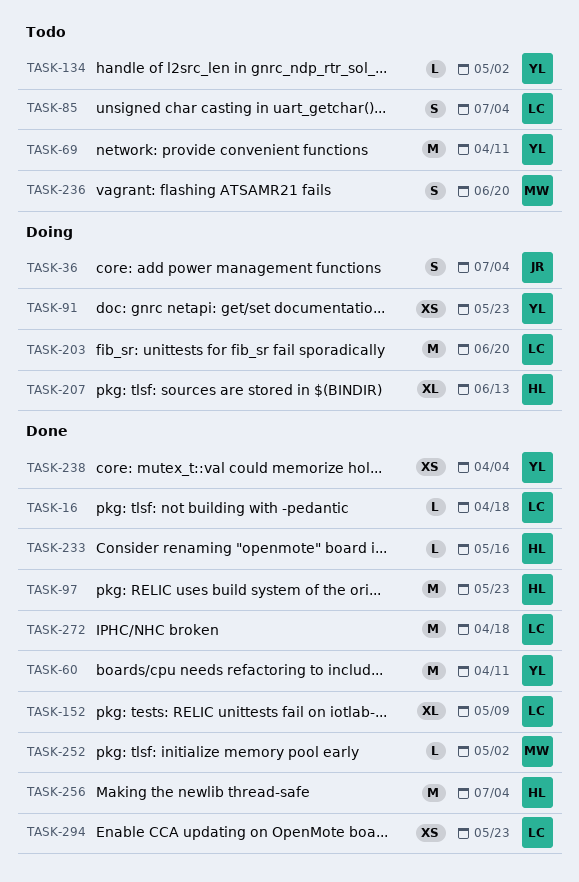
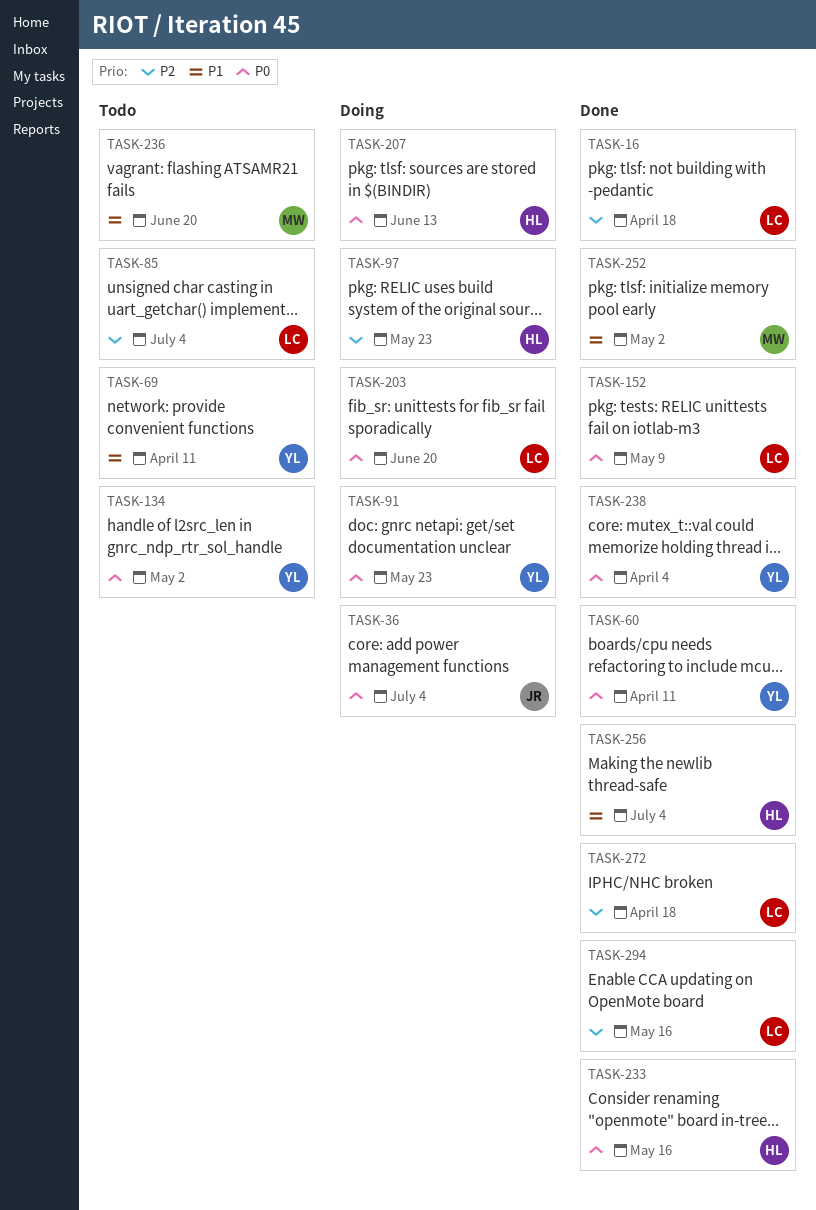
TASK-97, status: Done -> Doing
TASK-294, due: May 23 -> May 16

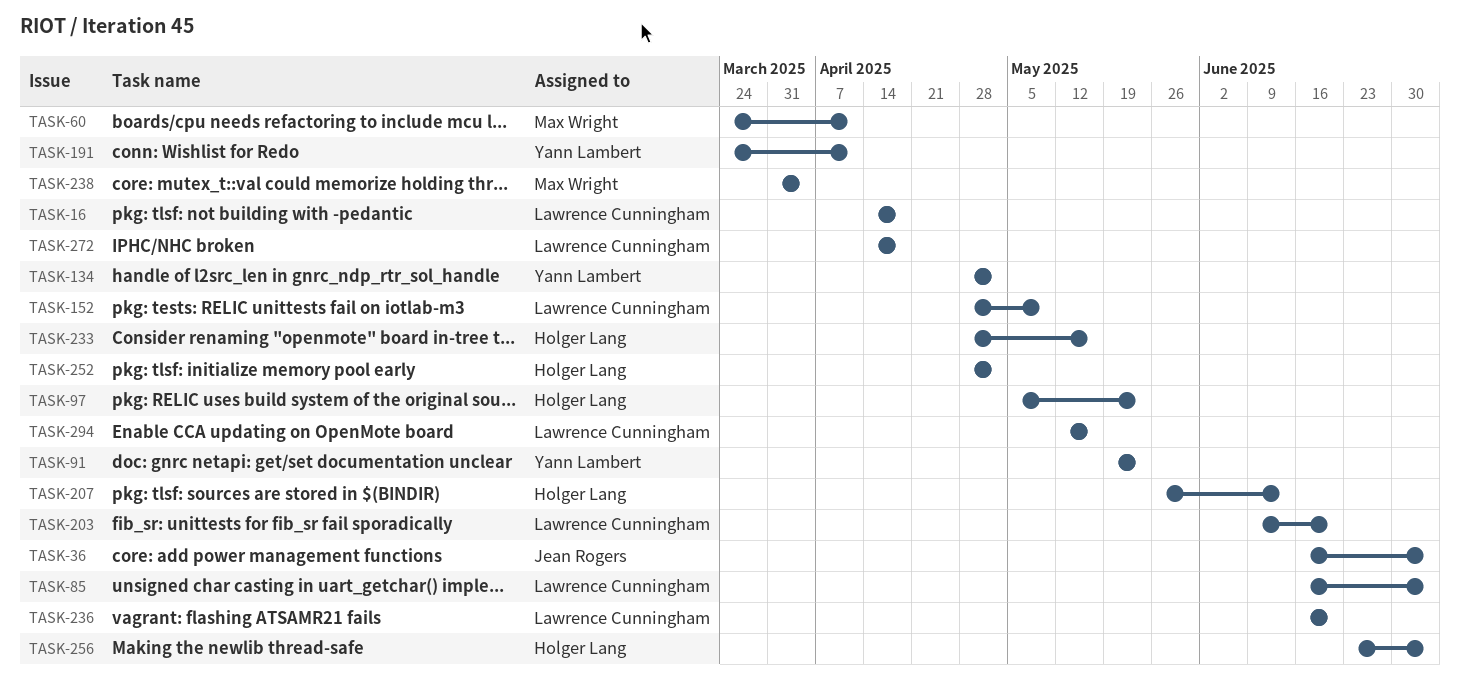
TASK-60, owner: Yann Lambert -> Max Wright
TASK-69: present -> none
TASK-191: none -> present
TASK-236, owner: Max Wright -> Lawrence Cunningham
TASK-238, owner: Yann Lambert -> Max Wright
TASK-252, owner: Max Wright -> Holger Lang

